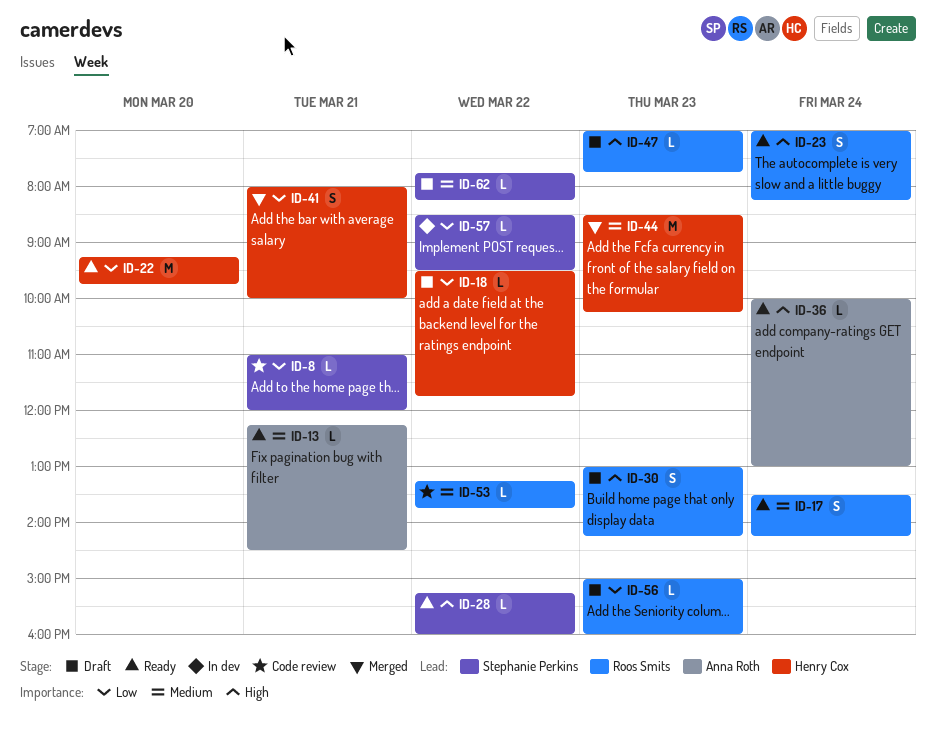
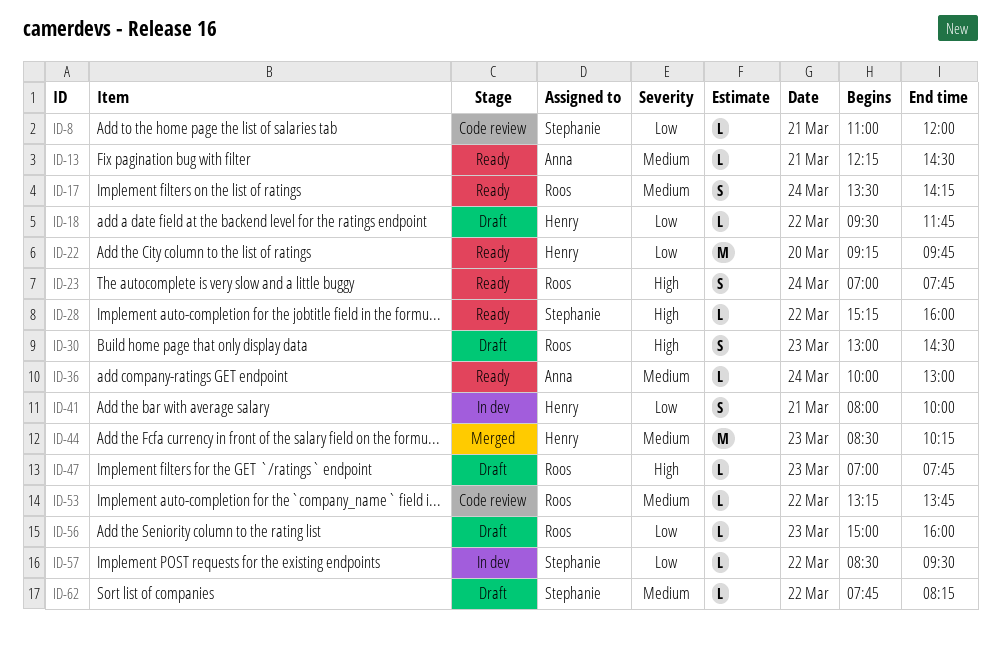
ID-23, ends: 08:15 -> 07:45
ID-30, ends: 14:15 -> 14:30
ID-36, priority: High -> Medium
ID-41, status: Merged -> In dev

